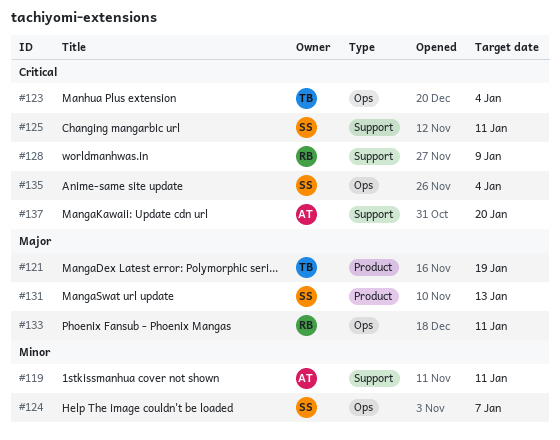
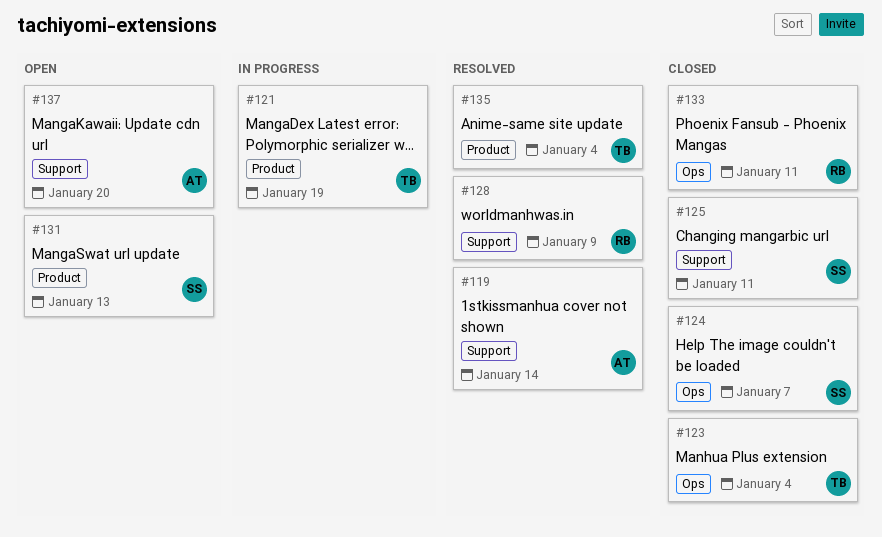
#119, due: Jan 11 -> Jan 14
#135, owner: SS -> TB
#135, label: Ops -> Product

